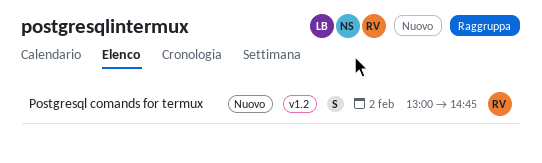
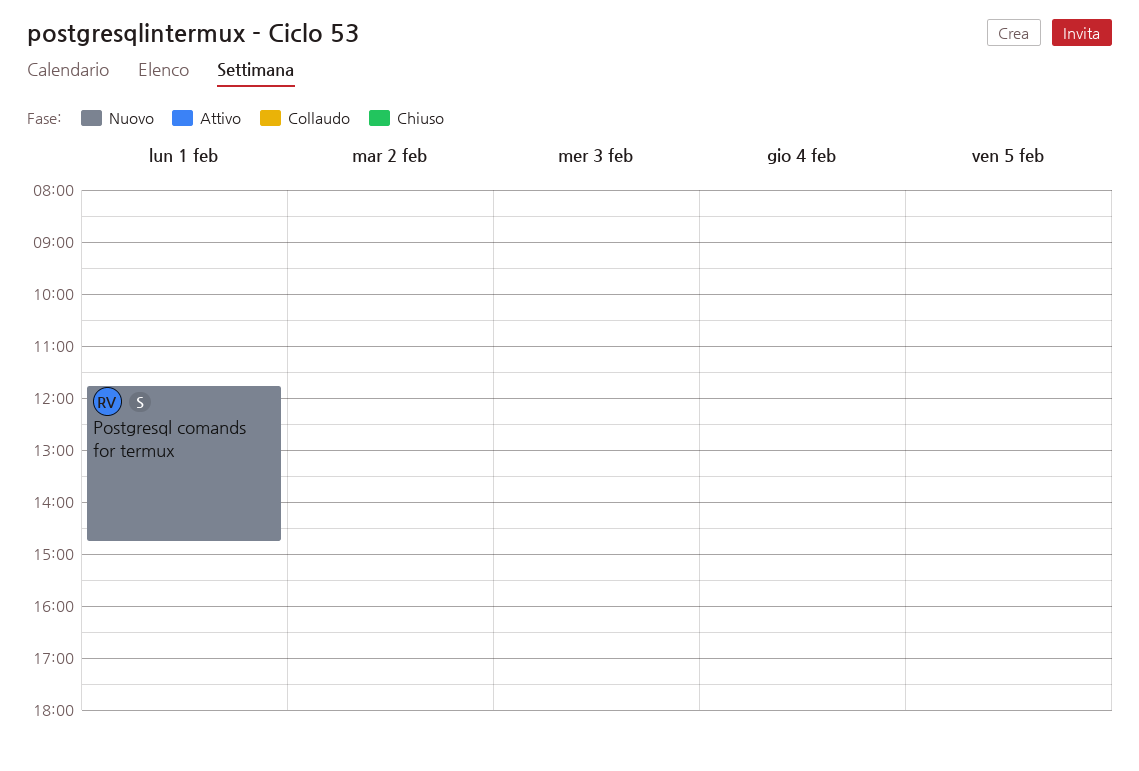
Postgresql comands for termux, day: Feb 2 -> Feb 1
Postgresql comands for termux, begins: 13:00 -> 11:45

